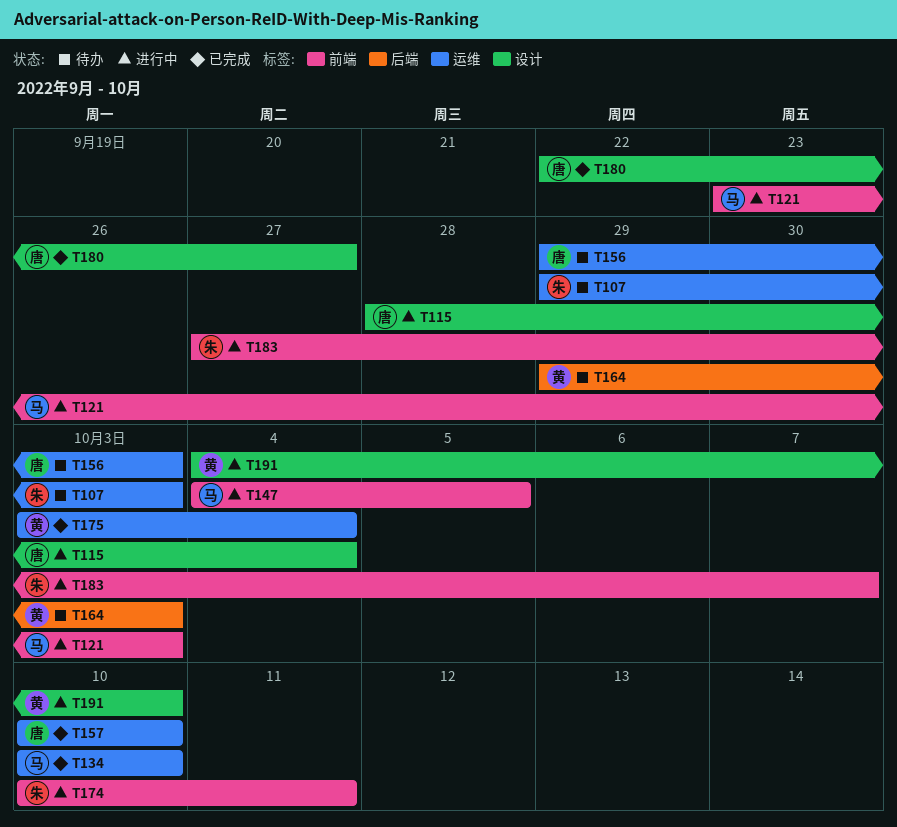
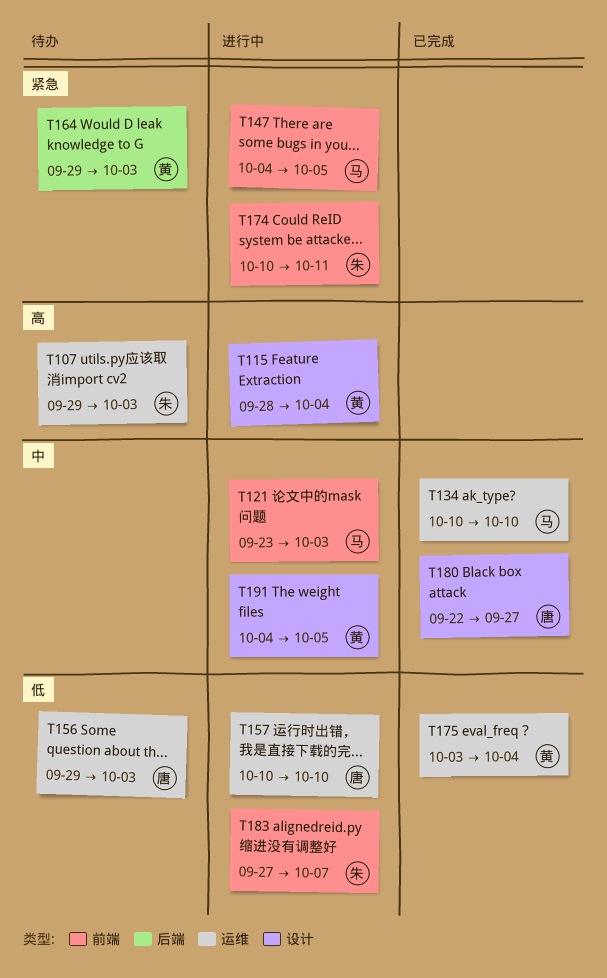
T115, owner: 唐 -> 黄
T157, status: 已完成 -> 进行中
T191, due: Oct 10 -> Oct 5

